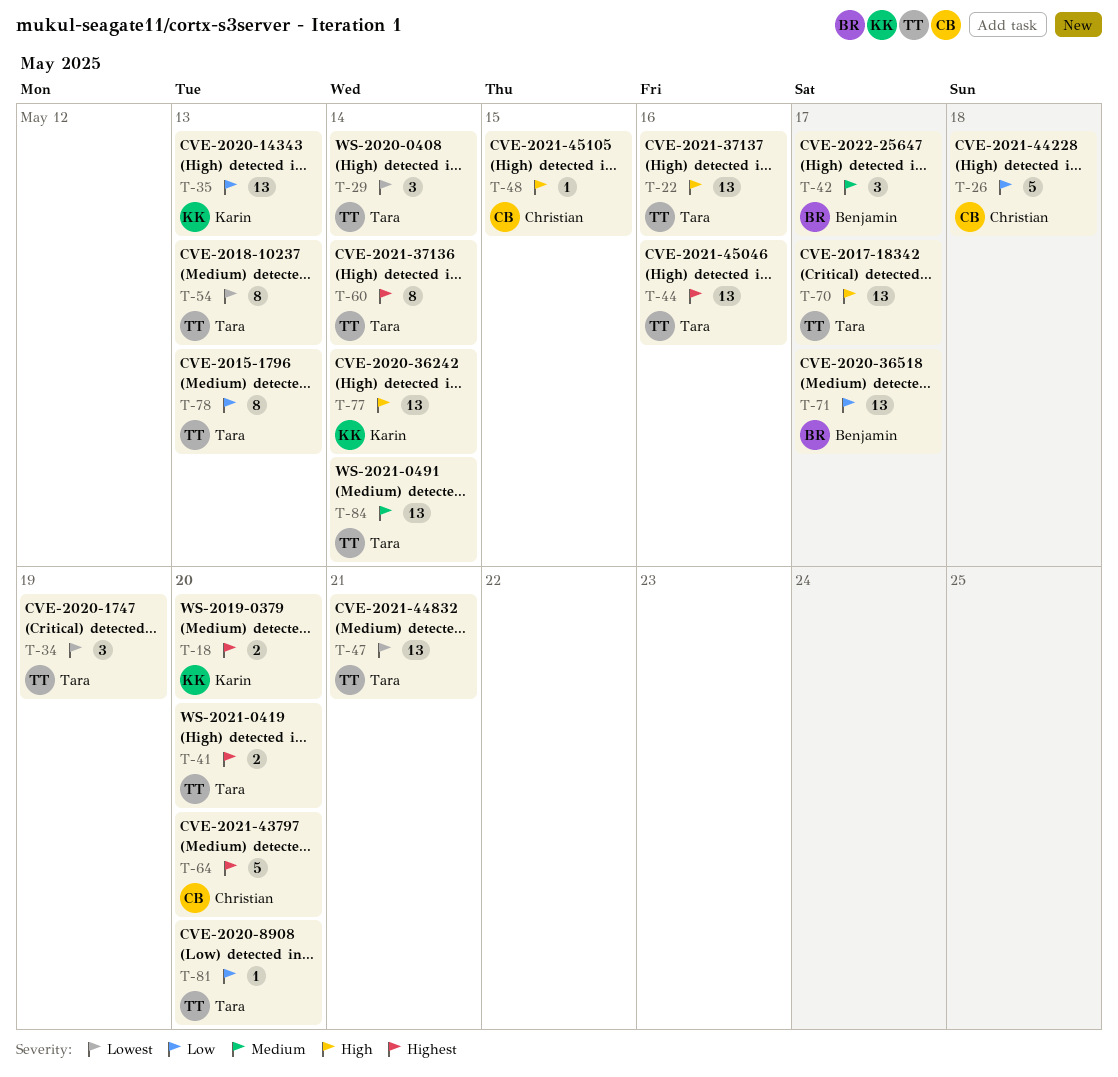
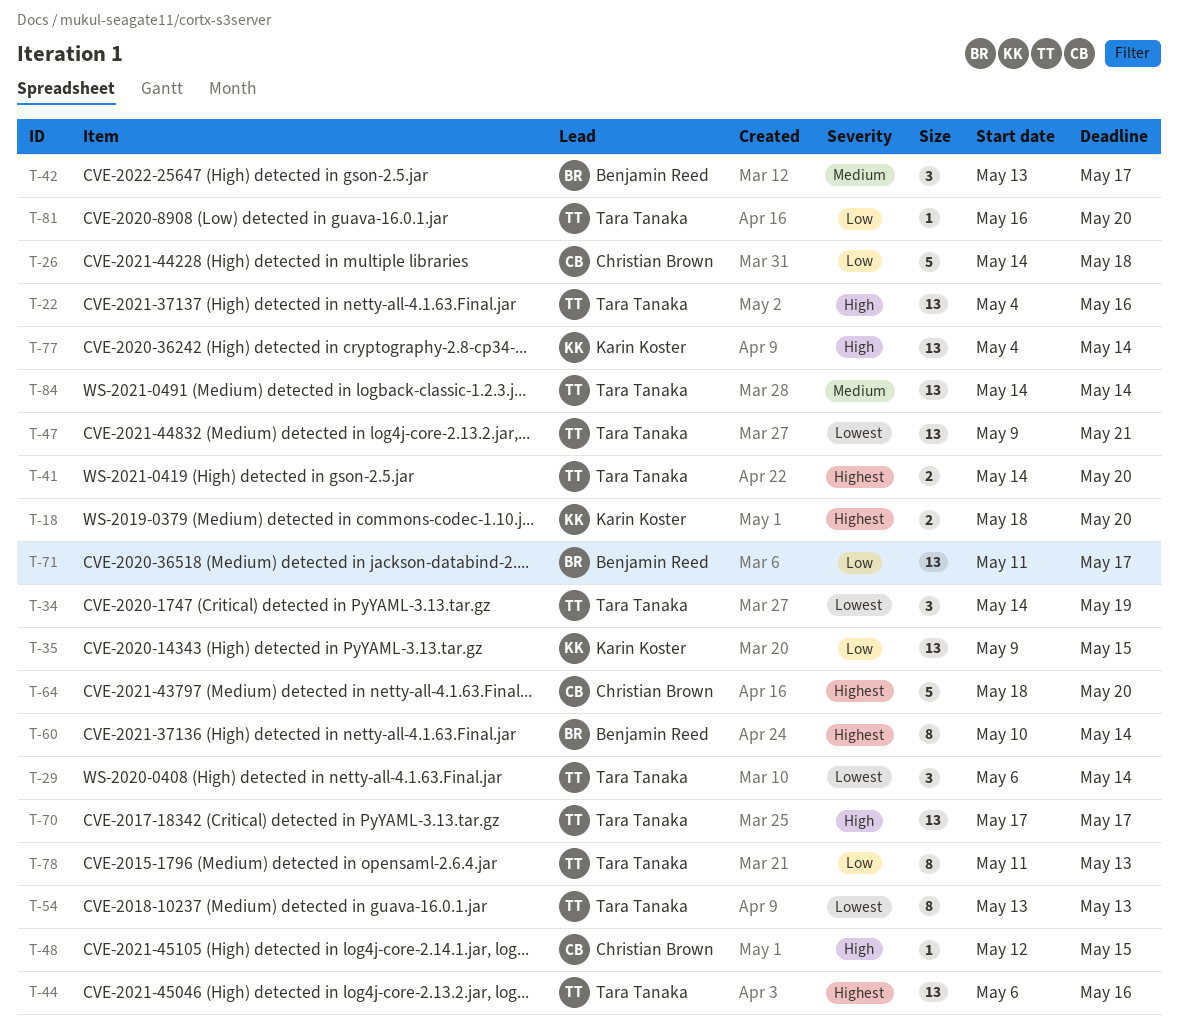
T-35, due: May 13 -> May 15
T-60, owner: Tara Tanaka -> Benjamin Reed

